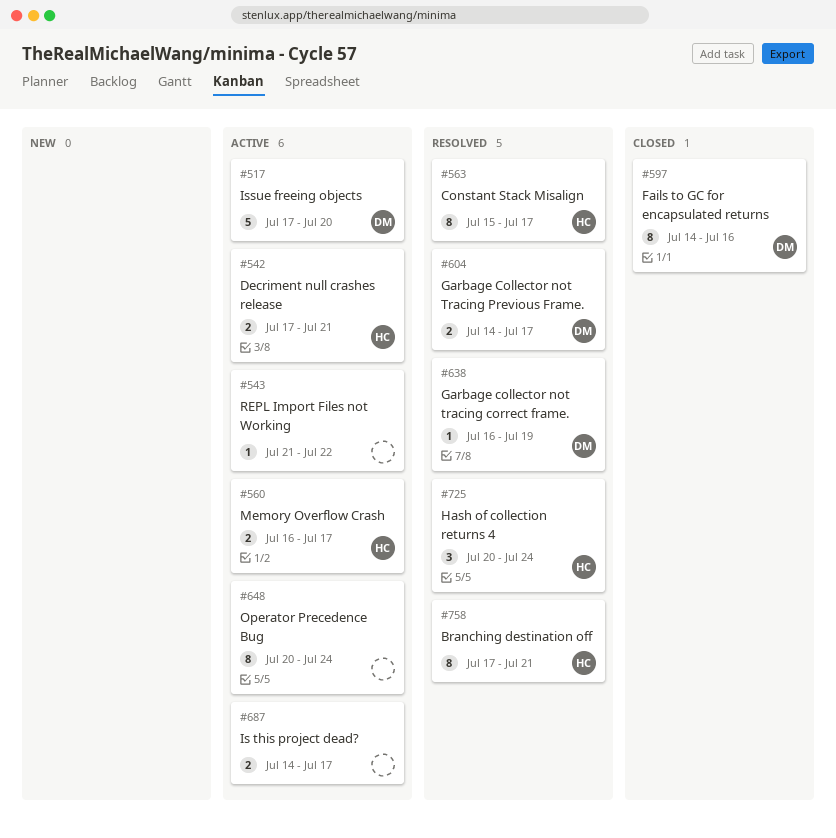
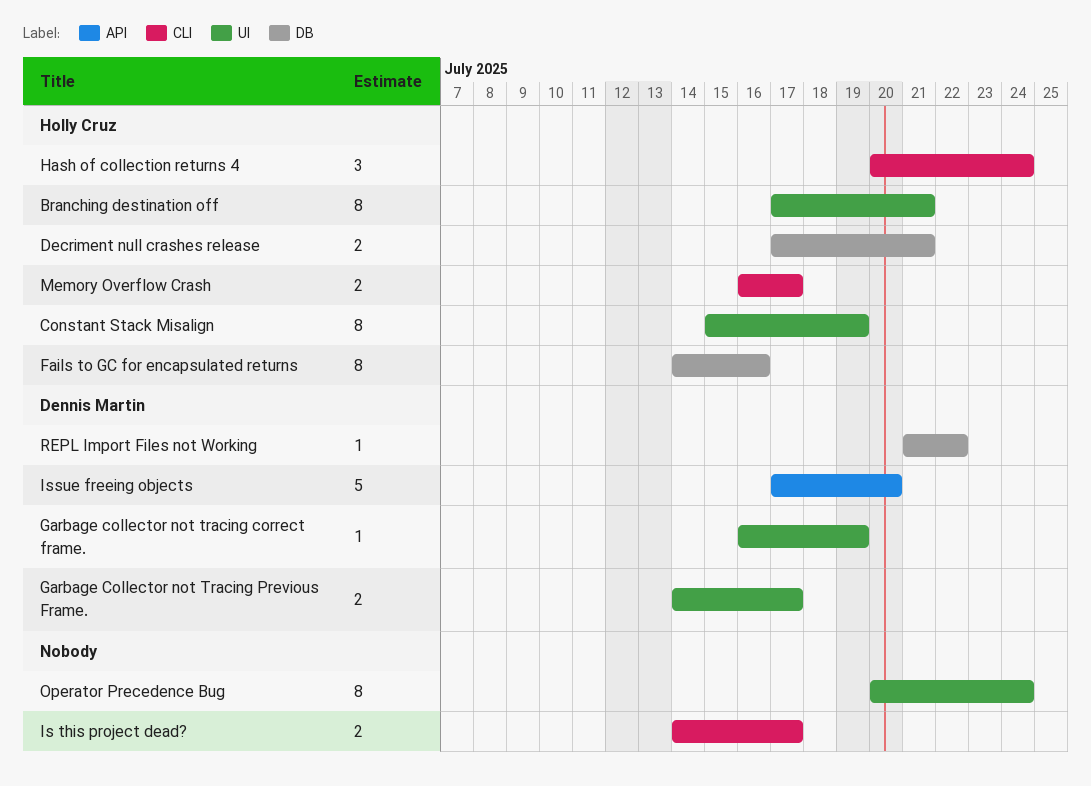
Constant Stack Misalign, due: Jul 17 -> Jul 19
Fails to GC for encapsulated returns, owner: Dennis Martin -> Holly Cruz
REPL Import Files not Working, owner: none -> Dennis Martin

